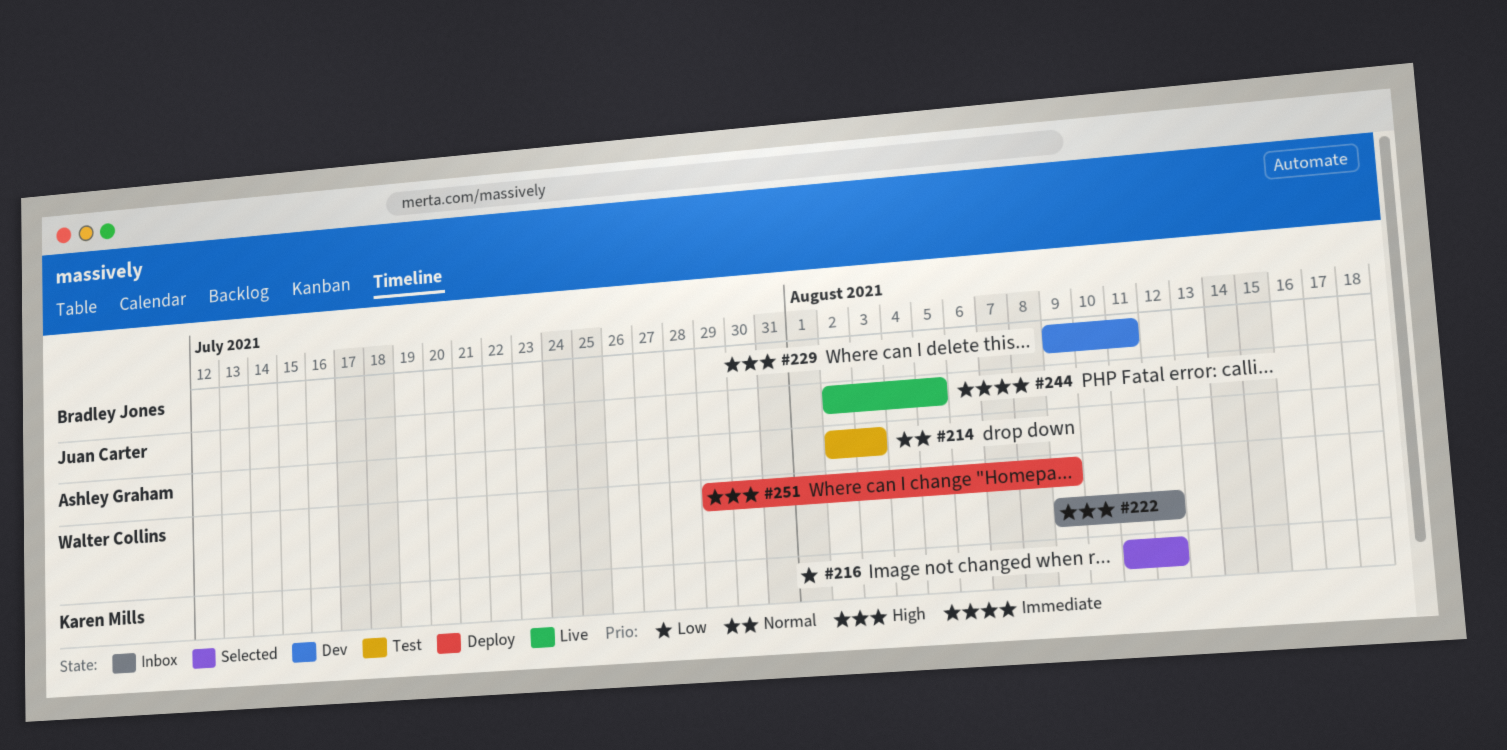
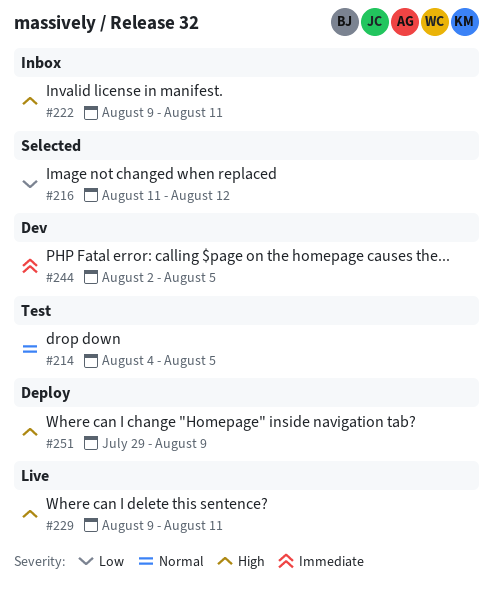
#214, start: Aug 2 -> Aug 4
#214, due: Aug 3 -> Aug 5
#222, due: Aug 12 -> Aug 11
#229, status: Dev -> Live
#244, status: Live -> Dev

